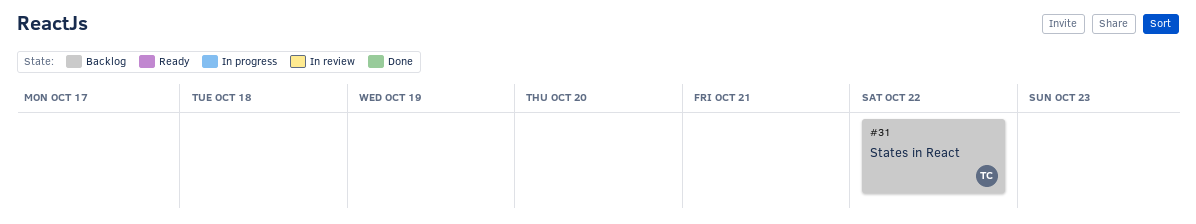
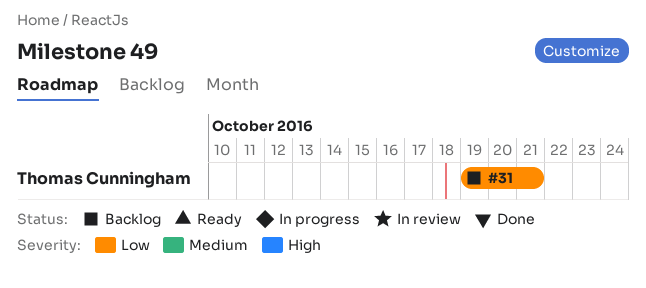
#31, due: Oct 22 -> Oct 21

